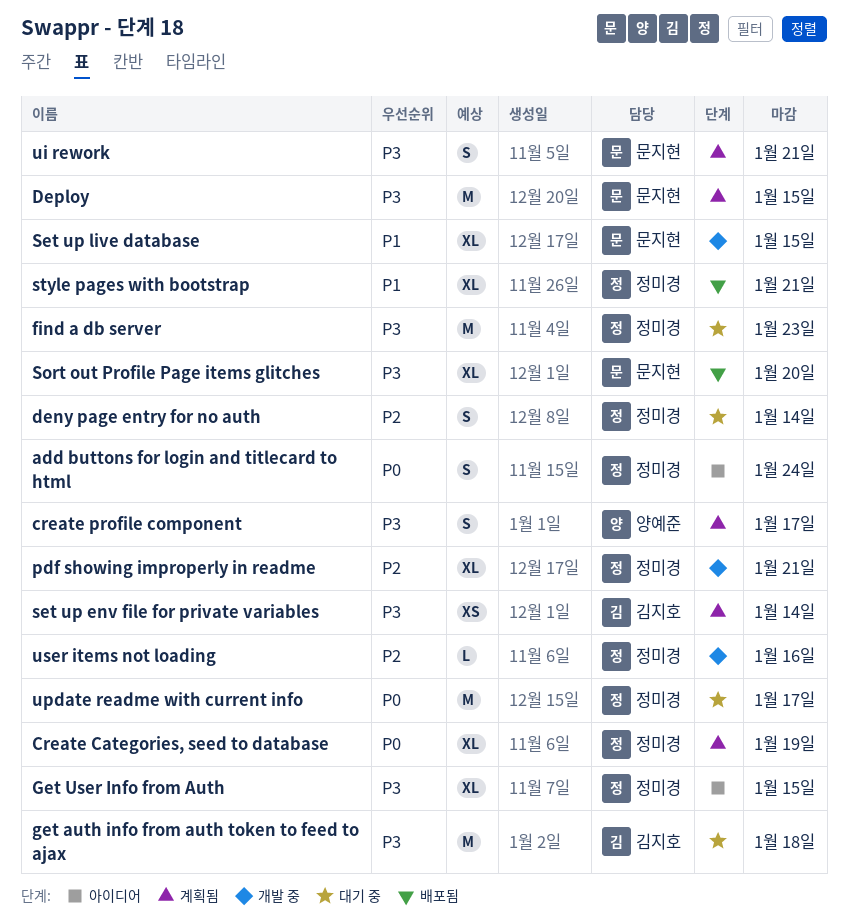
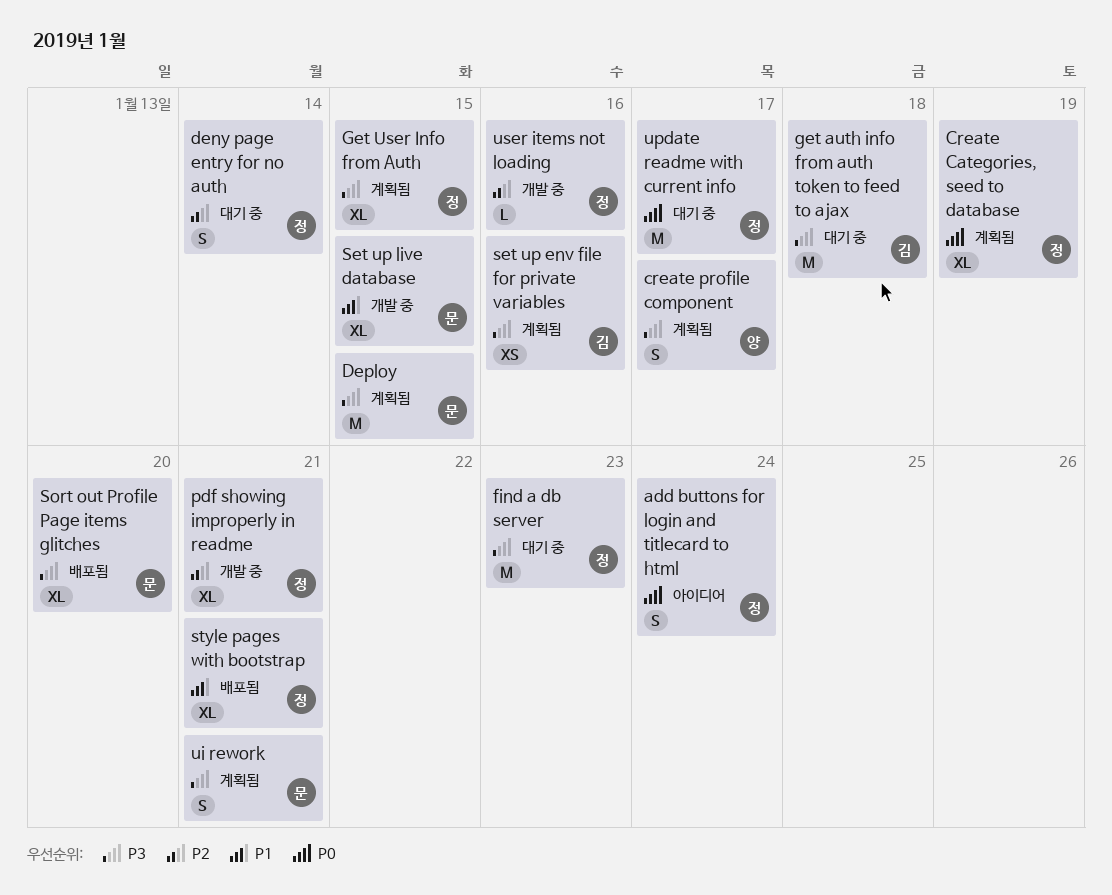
Get User Info from Auth, status: 아이디어 -> 계획됨
set up env file for private variables, due: Jan 14 -> Jan 16

